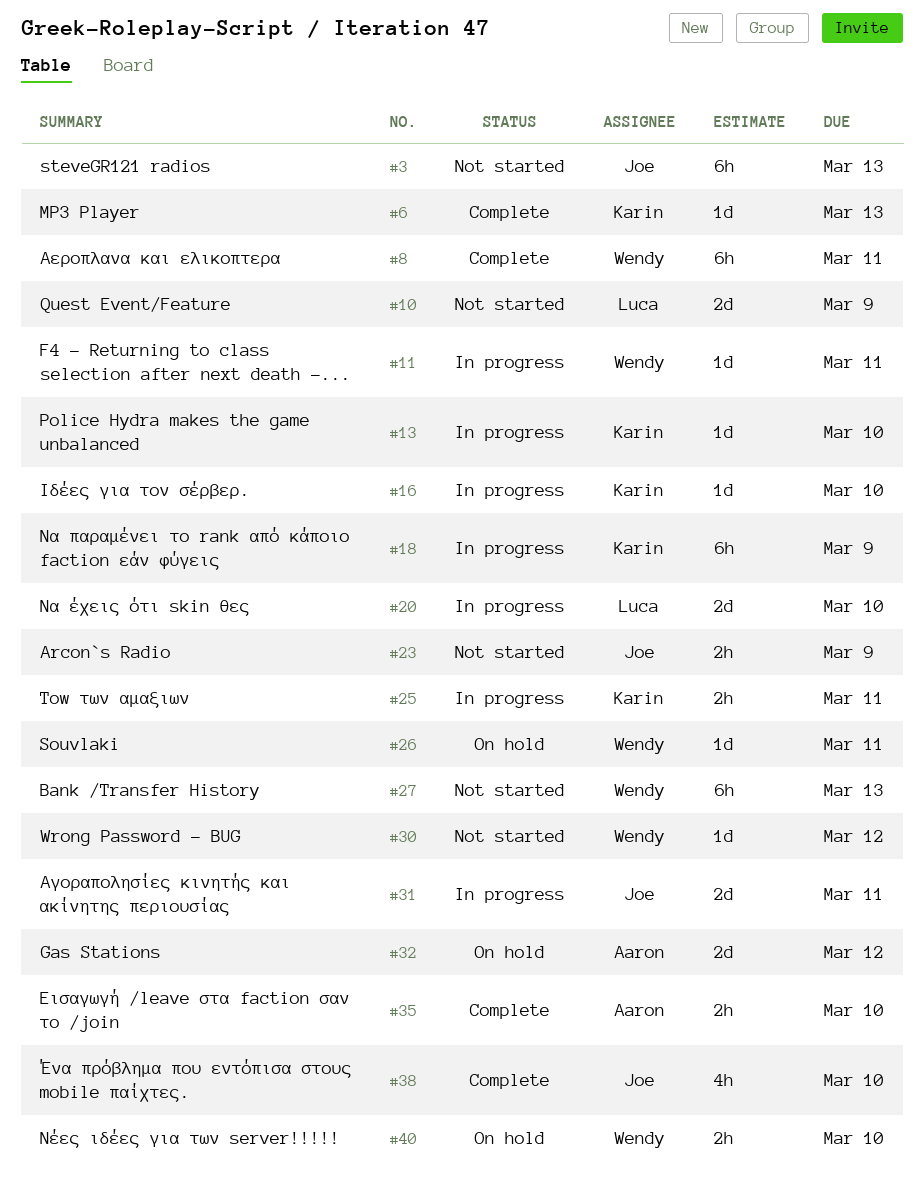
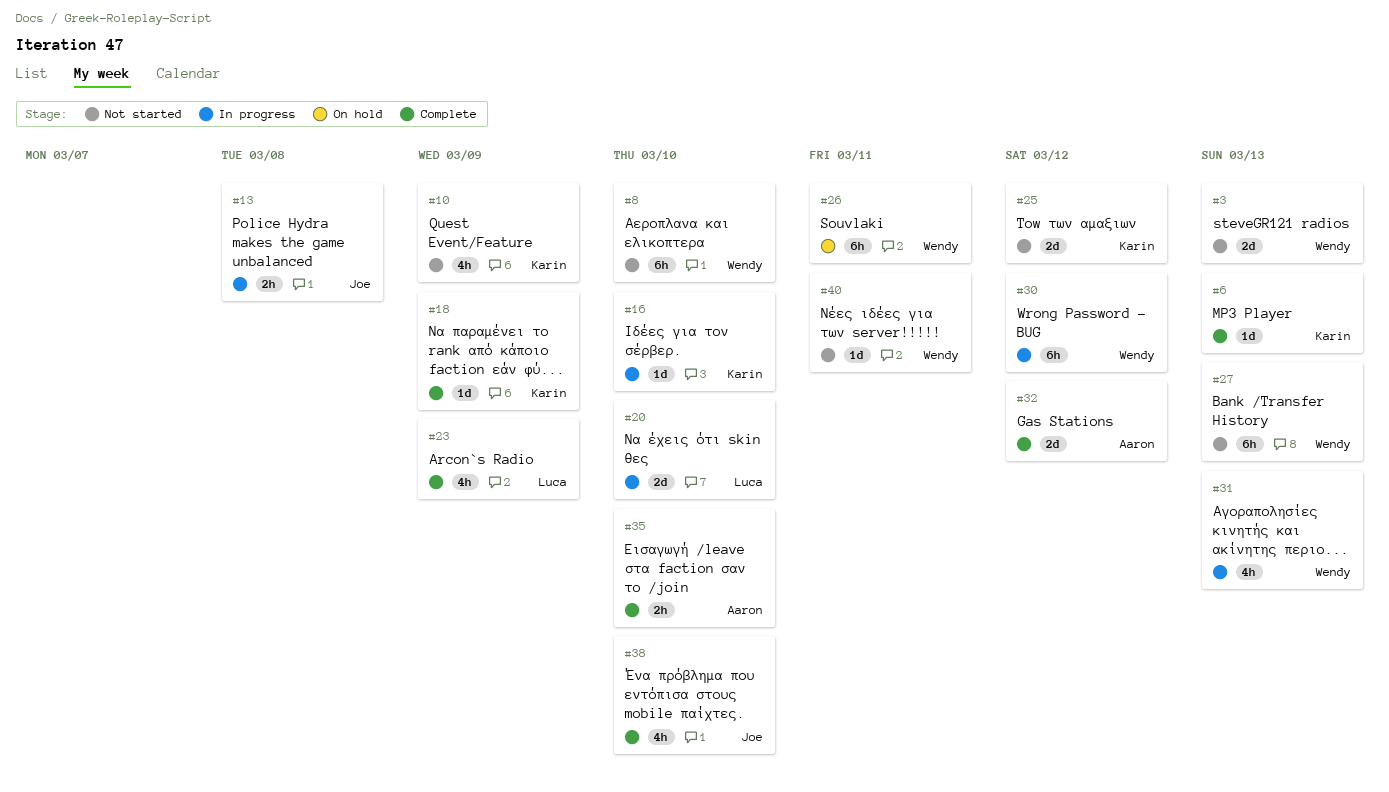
#3, owner: Joe -> Wendy
#3, estimate: 6h -> 2d
#8, status: Complete -> Not started
#8, due: Mar 11 -> Mar 10
#10, owner: Luca -> Karin
#10, estimate: 2d -> 4h
#11: present -> none
#13, owner: Karin -> Joe
#13, estimate: 1d -> 2h
#13, due: Mar 10 -> Mar 8
#18, status: In progress -> Complete
#18, estimate: 6h -> 1d
#23, status: Not started -> Complete
#23, owner: Joe -> Luca
#23, estimate: 2h -> 4h
#25, status: In progress -> Not started
#25, estimate: 2h -> 2d
#25, due: Mar 11 -> Mar 12
#26, estimate: 1d -> 6h
#30, status: Not started -> In progress
#30, estimate: 1d -> 6h
#31, owner: Joe -> Wendy
#31, estimate: 2d -> 4h
#31, due: Mar 11 -> Mar 13
#32, status: On hold -> Complete
#40, status: On hold -> Not started
#40, estimate: 2h -> 1d
#40, due: Mar 10 -> Mar 11

